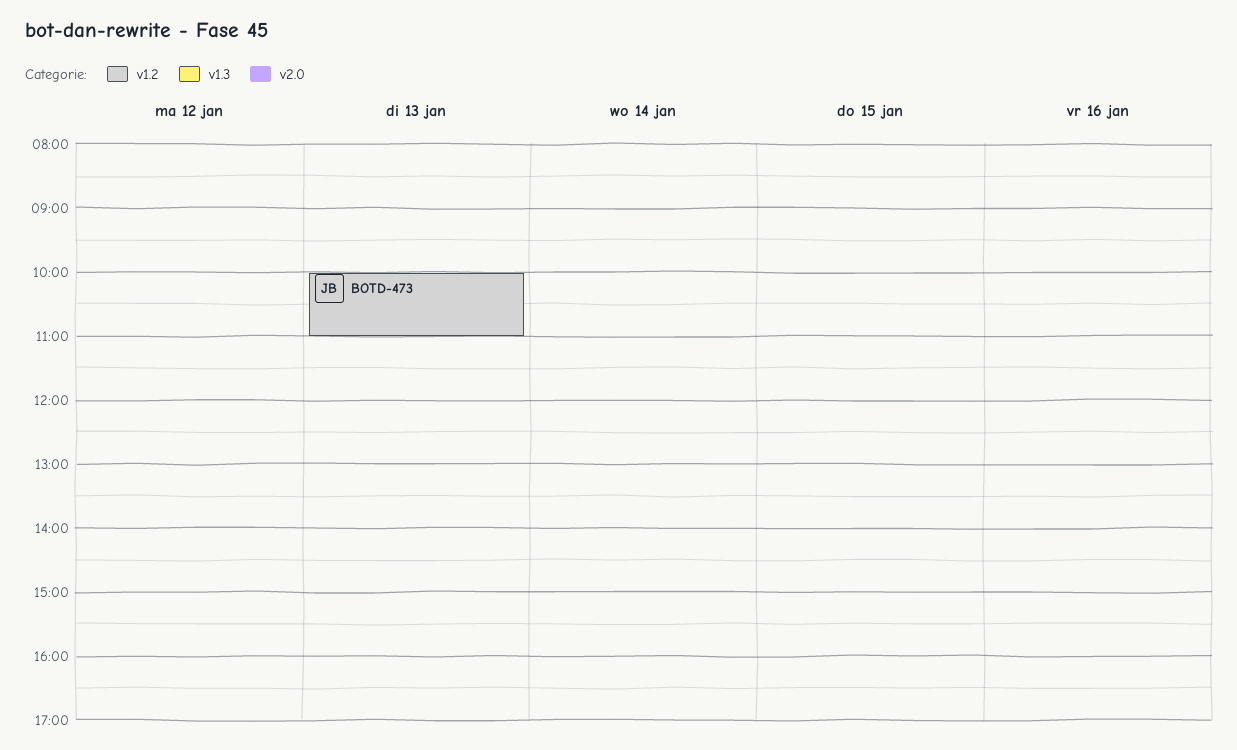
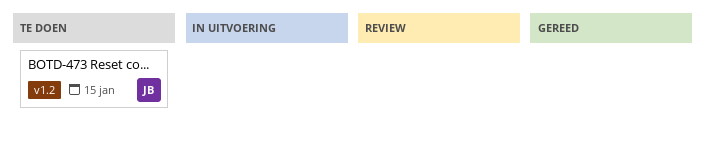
BOTD-473, day: Jan 13 -> Jan 15

